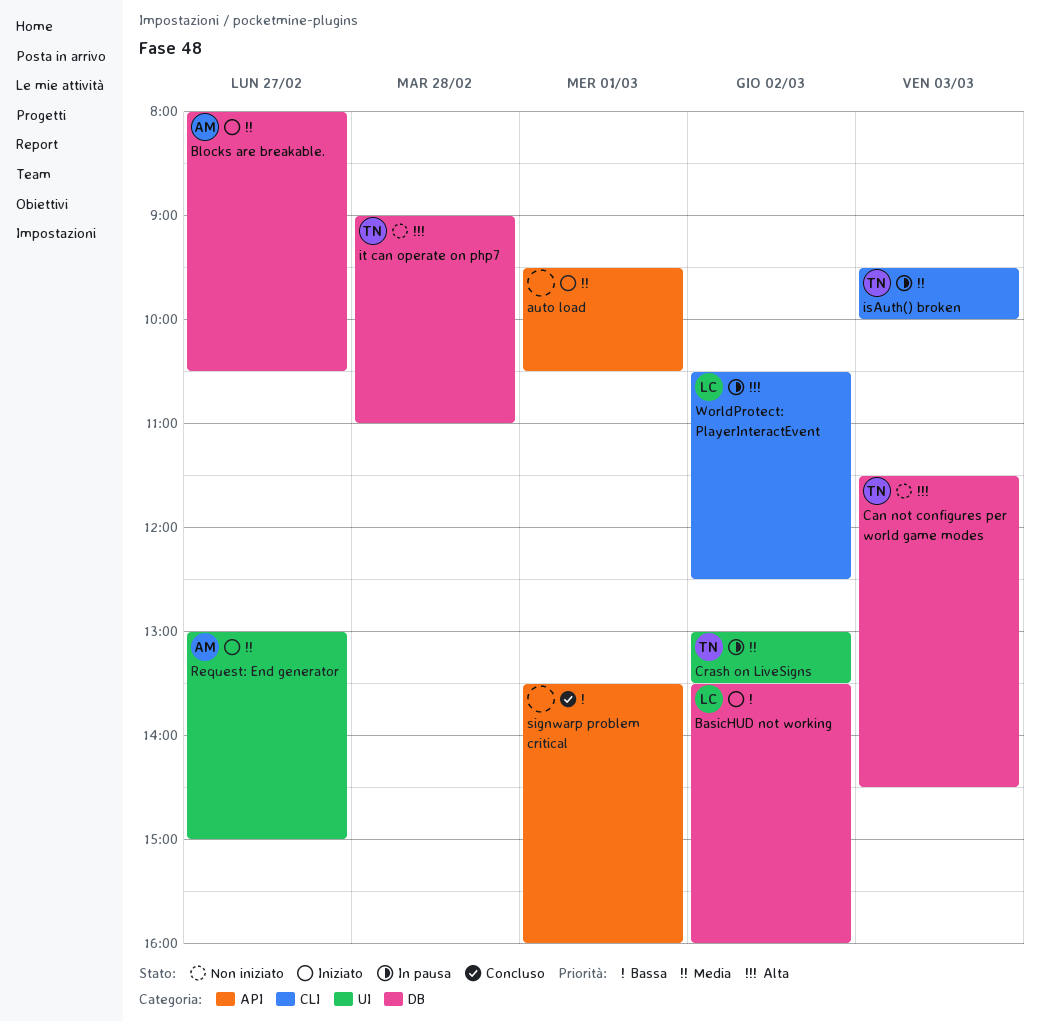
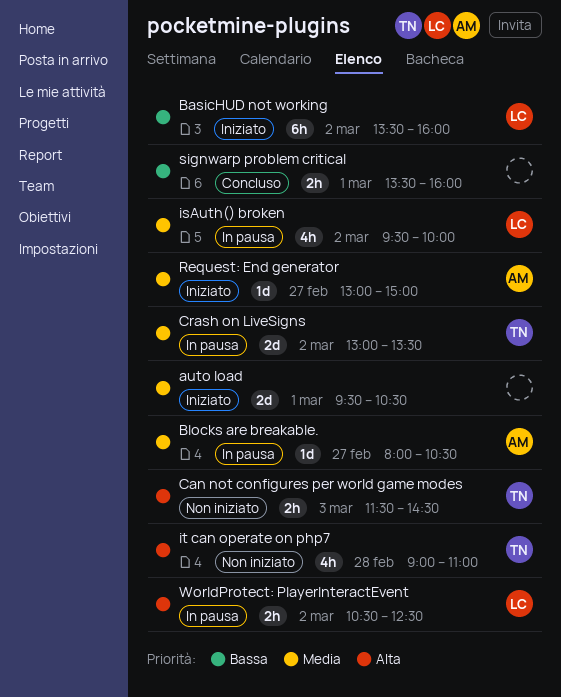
Blocks are breakable., status: Iniziato -> In pausa
isAuth() broken, owner: TN -> LC
isAuth() broken, day: Mar 3 -> Mar 2

